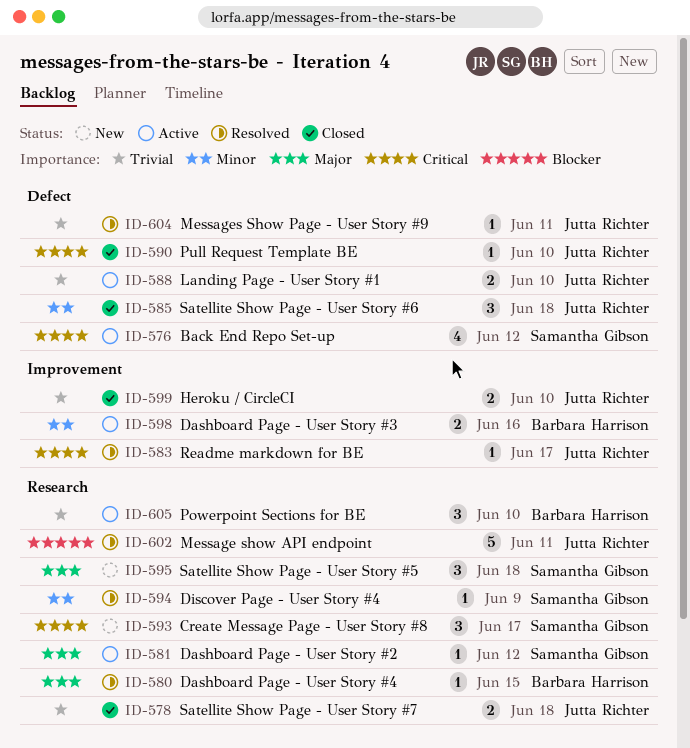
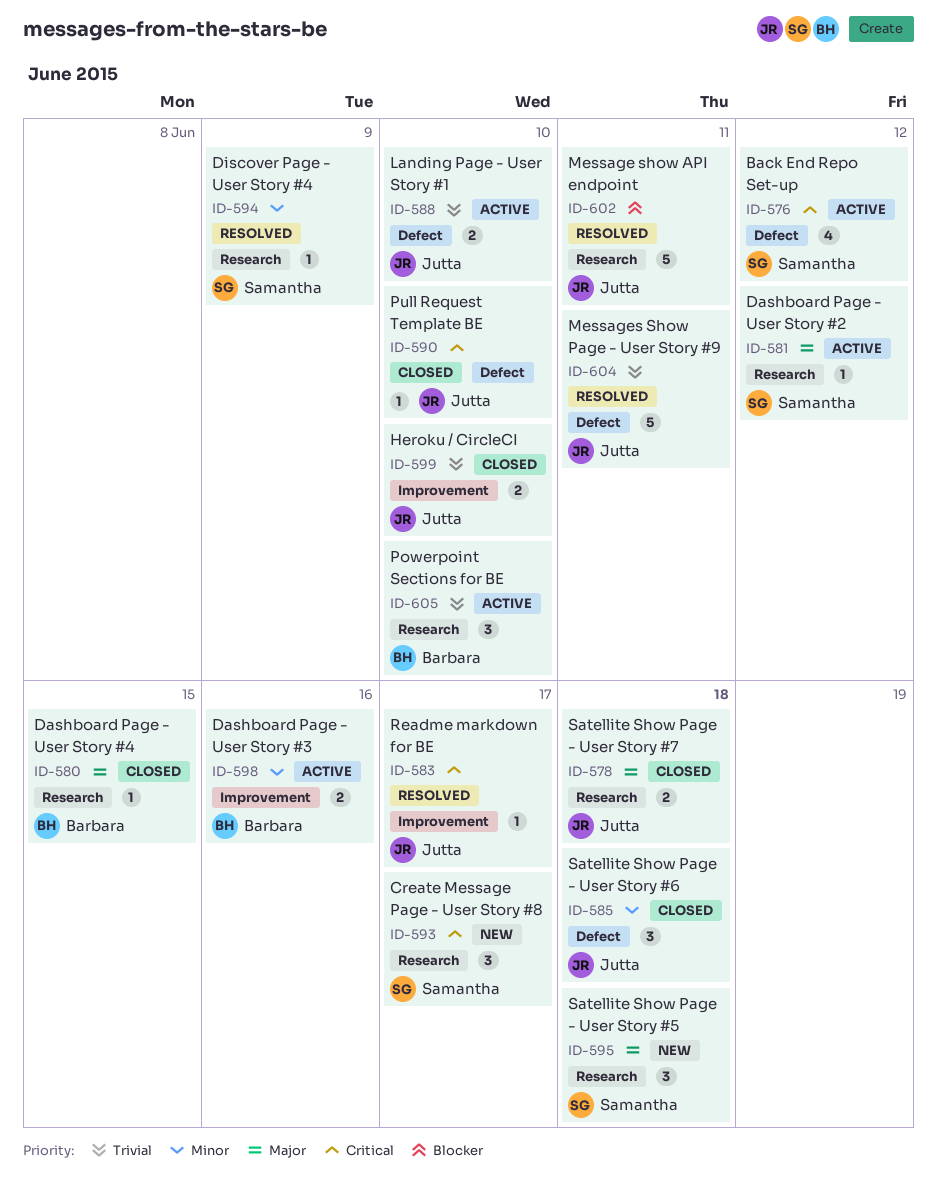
ID-578, priority: Trivial -> Major
ID-580, status: Resolved -> Closed
ID-604, estimate: 1 -> 5

